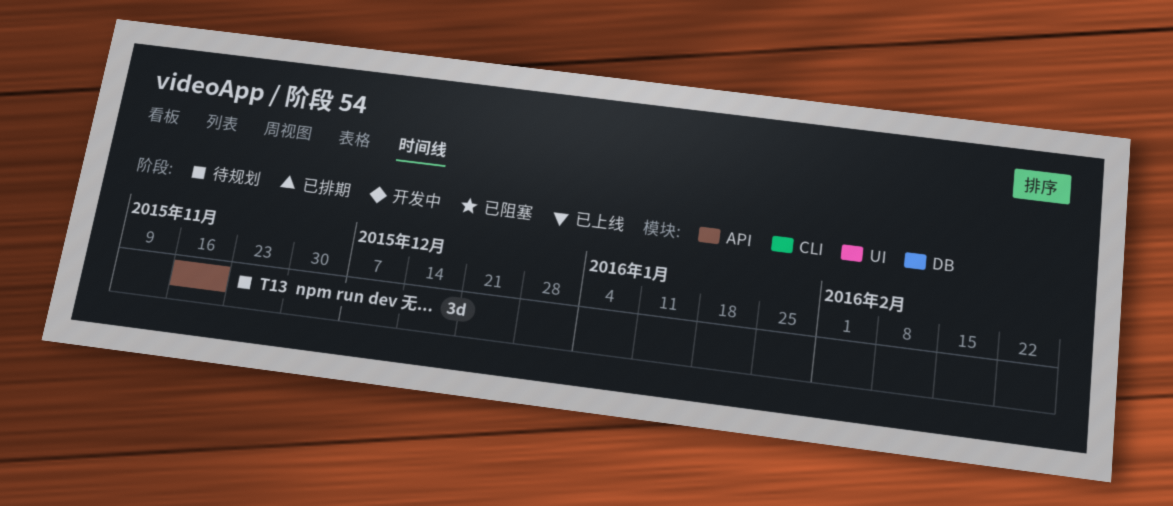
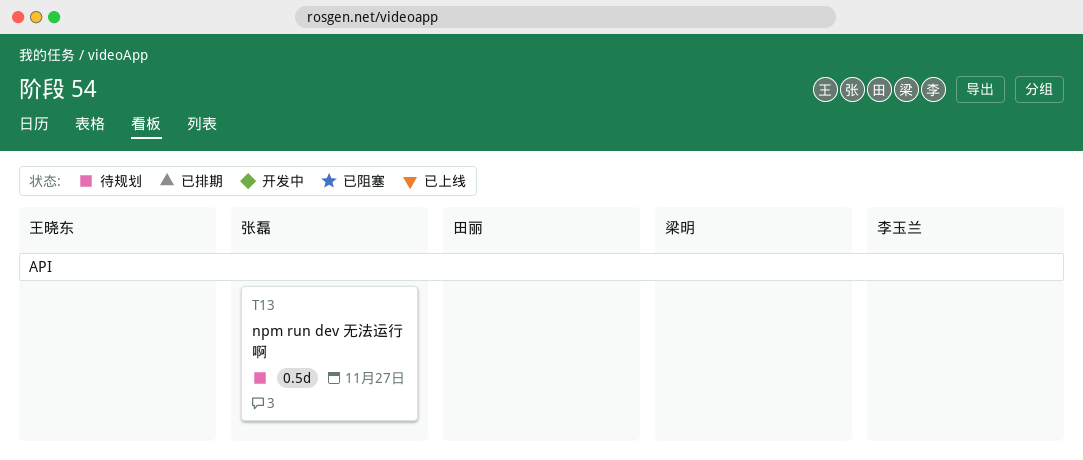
T13, estimate: 3d -> 0.5d
T13, due: Nov 20 -> Nov 27

